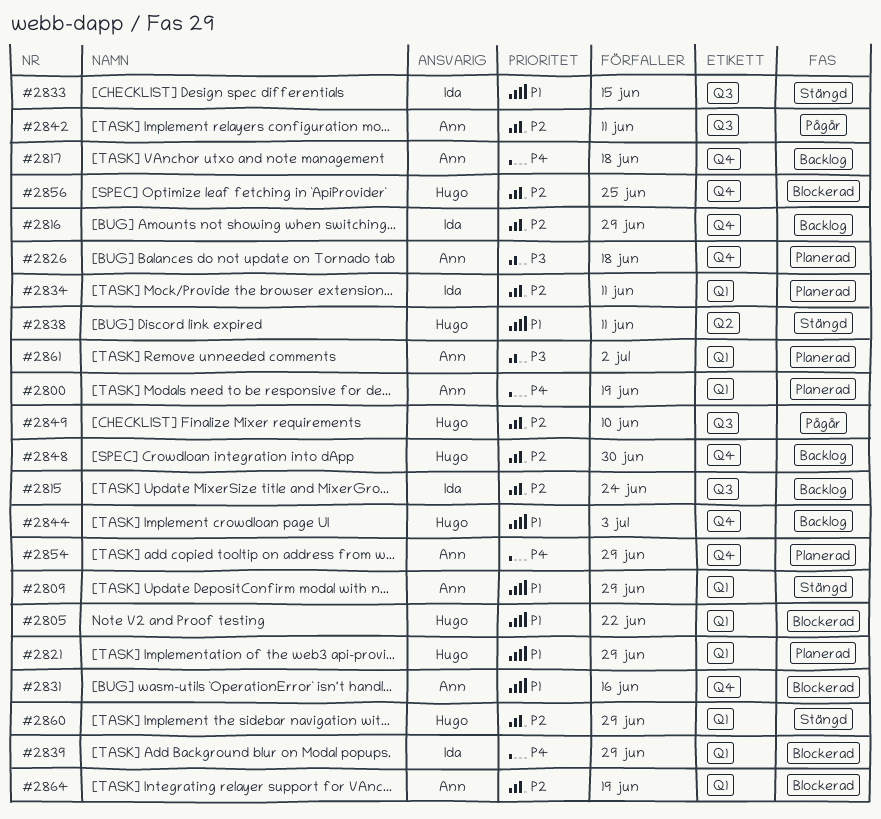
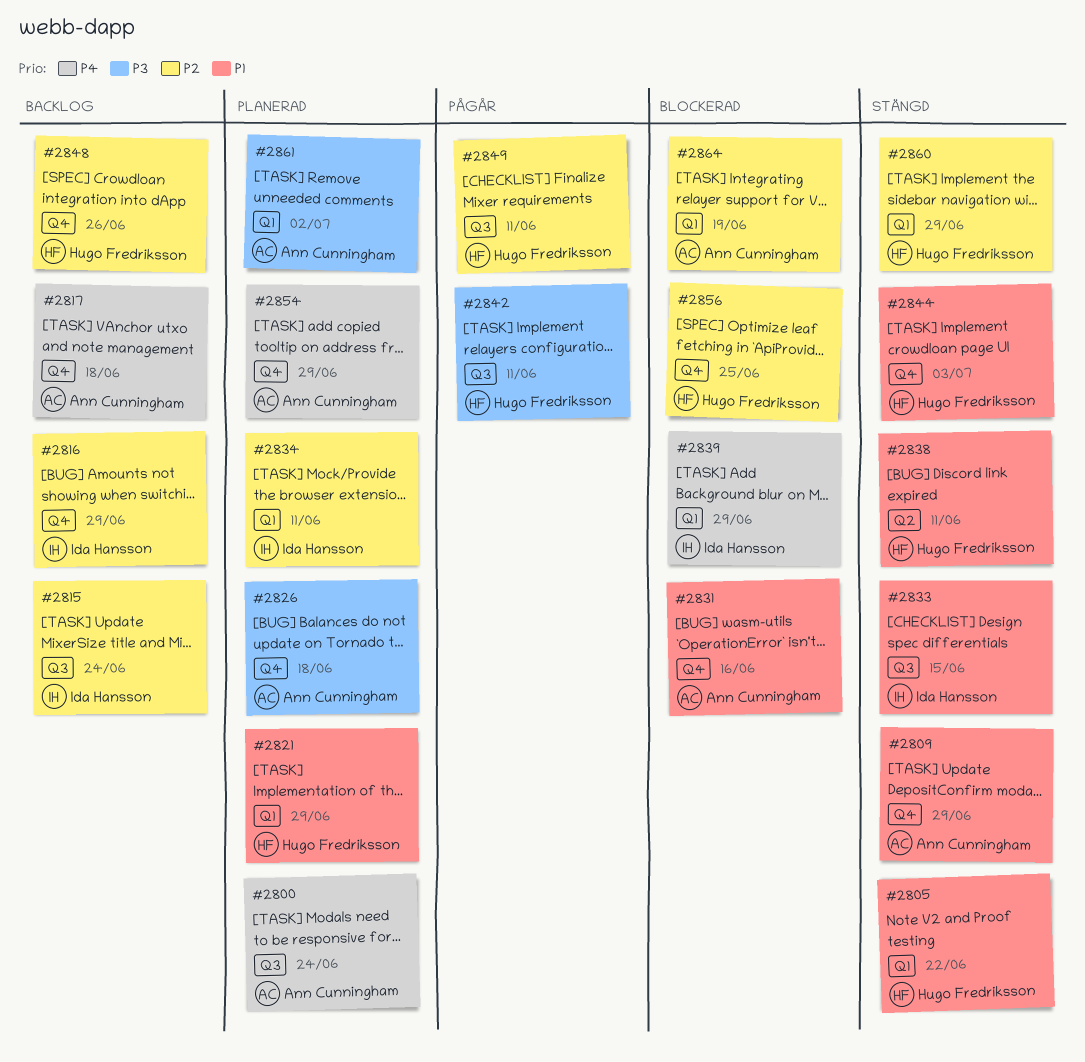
#2800, label: Q1 -> Q3
#2800, due: Jun 19 -> Jun 24
#2805, status: Blockerad -> Stängd
#2809, label: Q1 -> Q4
#2842, owner: Ann Cunningham -> Hugo Fredriksson
#2842, priority: P2 -> P3
#2844, status: Backlog -> Stängd
#2848, due: Jun 30 -> Jun 26
#2849, due: Jun 10 -> Jun 11

